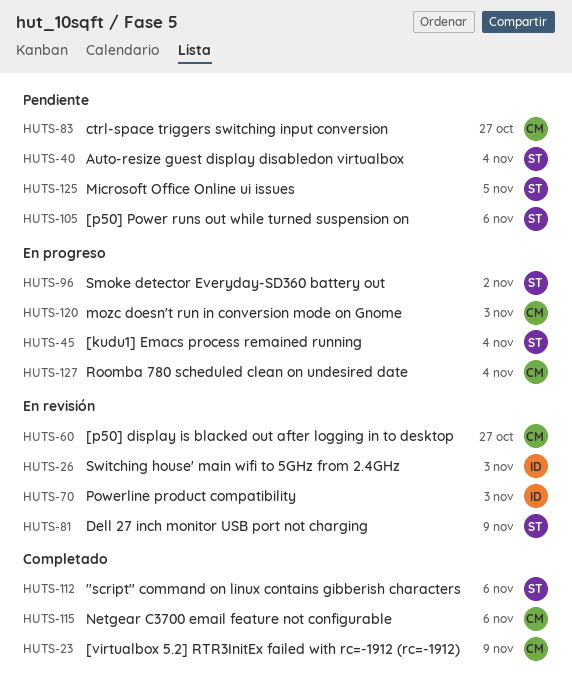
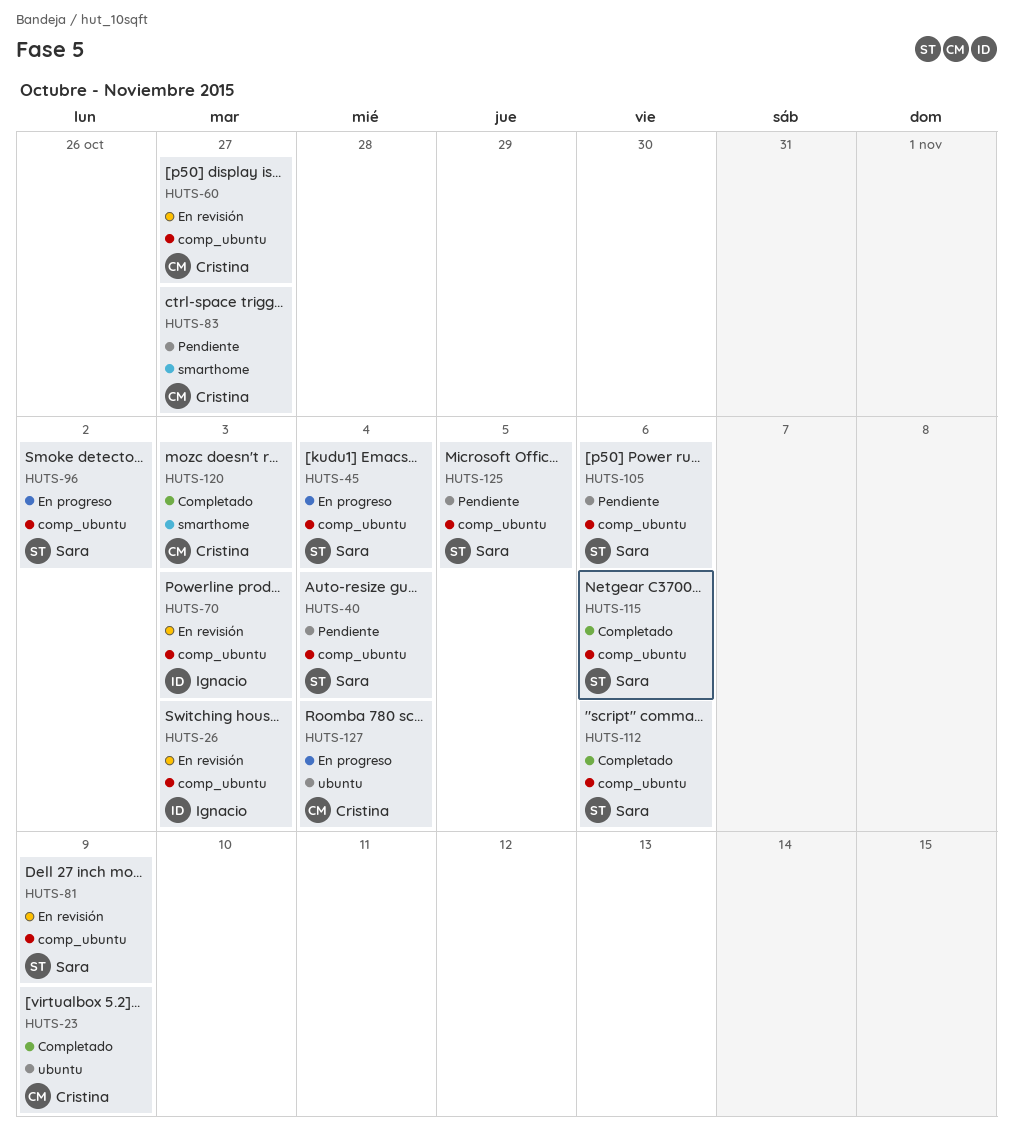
HUTS-115, owner: Cristina -> Sara
HUTS-120, status: En progreso -> Completado

